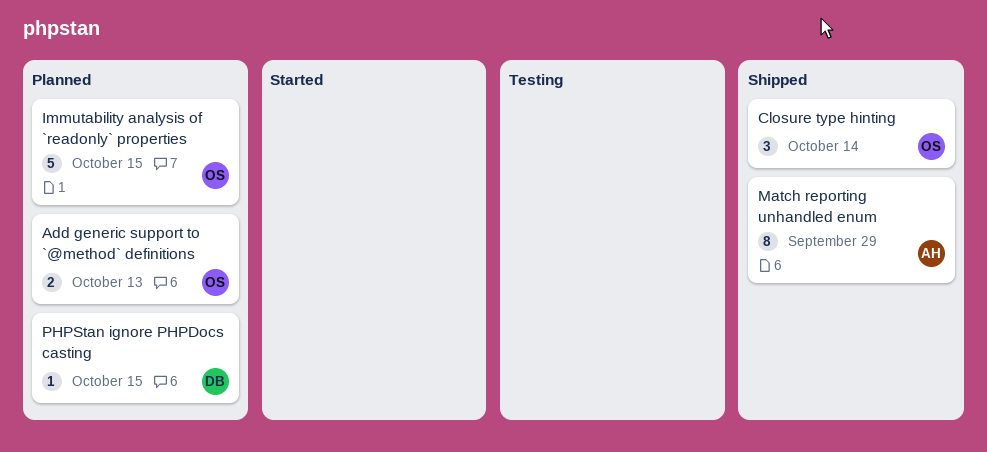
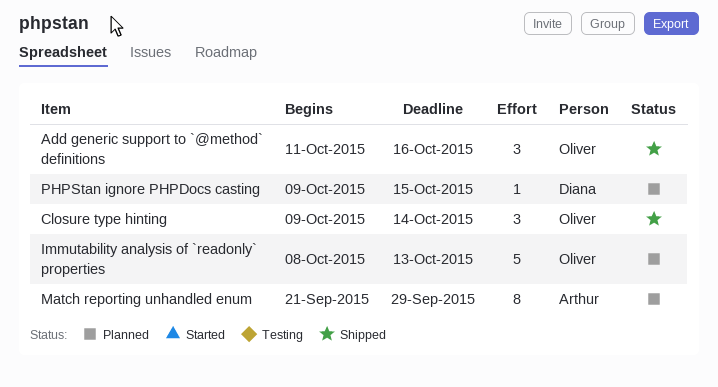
Add generic support to `@method` definitions, status: Planned -> Shipped
Add generic support to `@method` definitions, estimate: 2 -> 3
Add generic support to `@method` definitions, due: Oct 13 -> Oct 16
Immutability analysis of `readonly` properties, due: Oct 15 -> Oct 13
Match reporting unhandled enum, status: Shipped -> Planned

